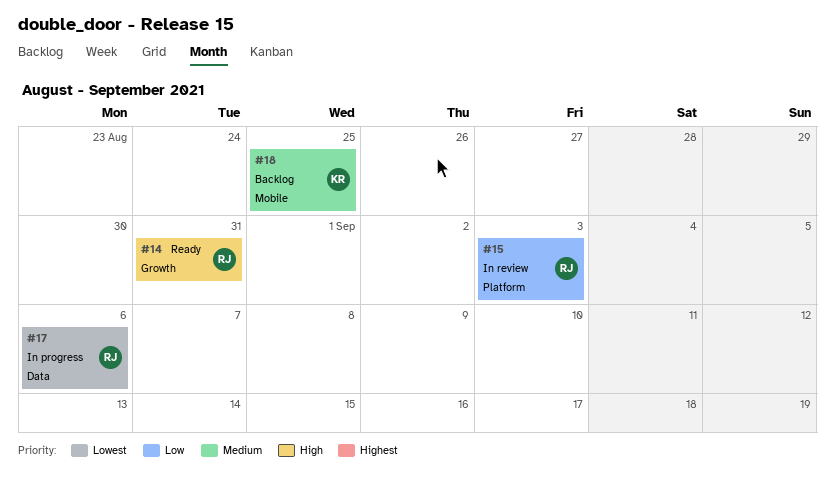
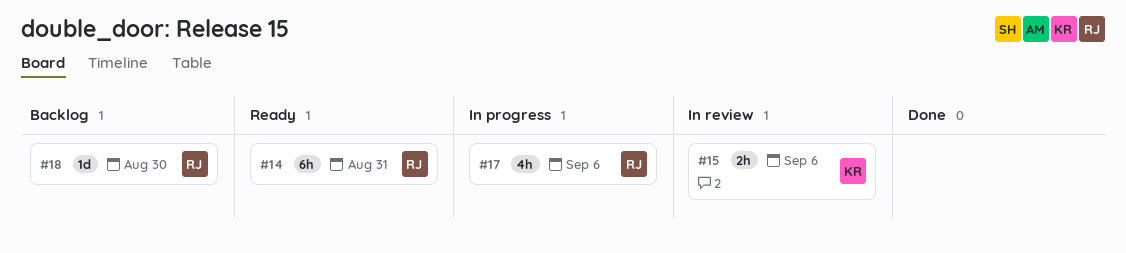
#15, owner: RJ -> KR
#15, due: Sep 3 -> Sep 6
#18, owner: KR -> RJ
#18, due: Aug 25 -> Aug 30

